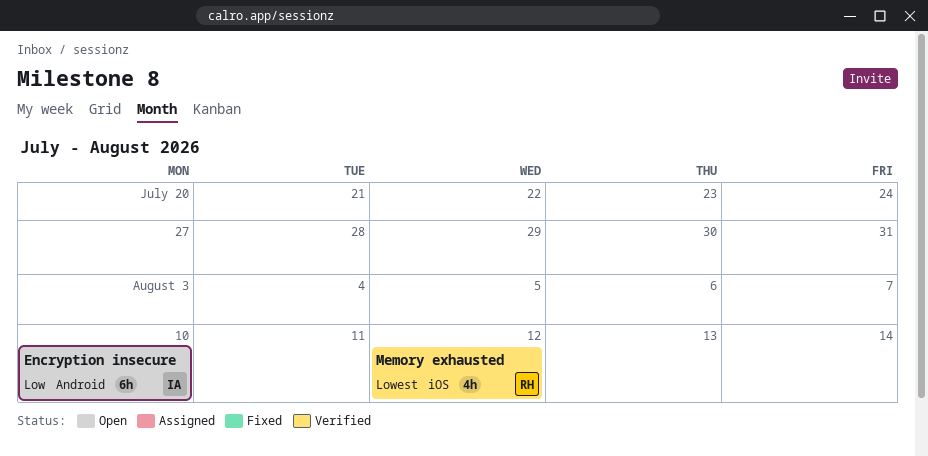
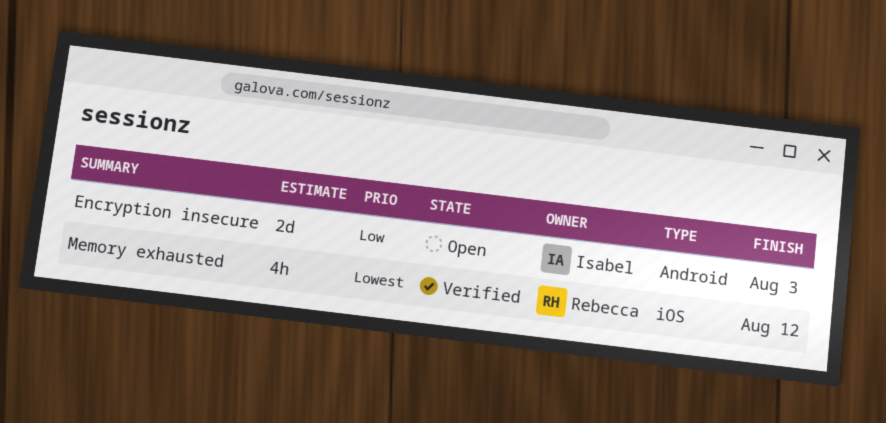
Encryption insecure, estimate: 6h -> 2d
Encryption insecure, due: Aug 10 -> Aug 3

